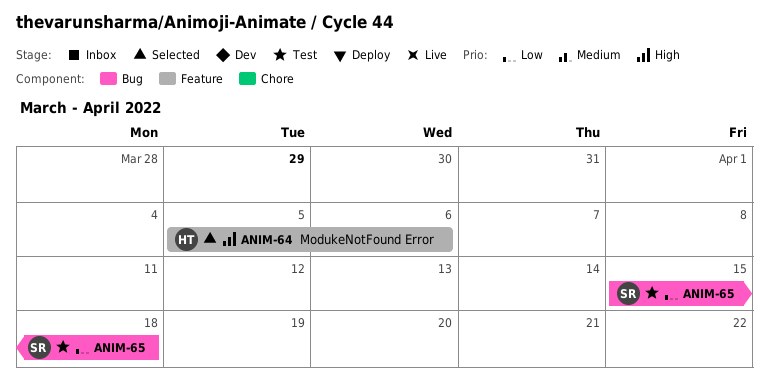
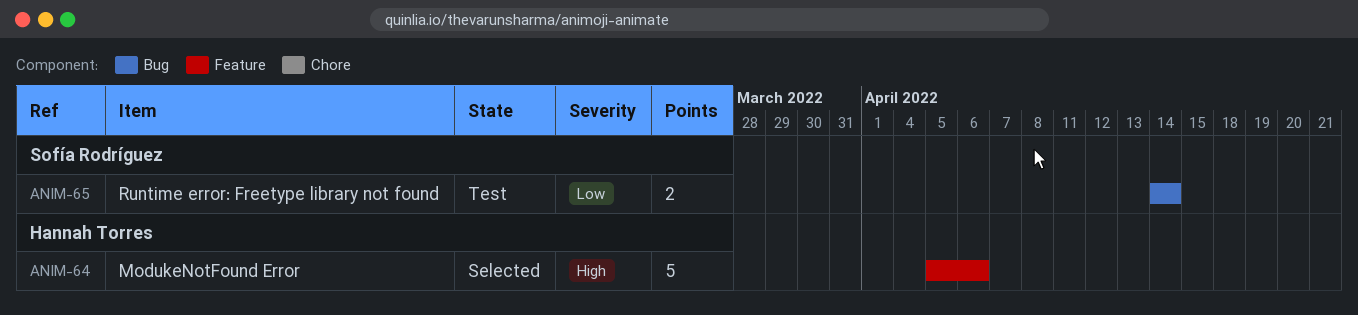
ANIM-65, start: Apr 15 -> Apr 14
ANIM-65, due: Apr 18 -> Apr 14

